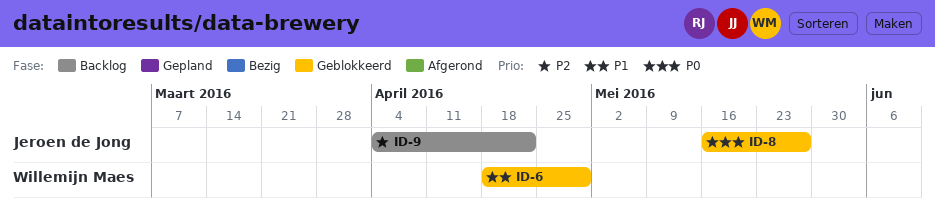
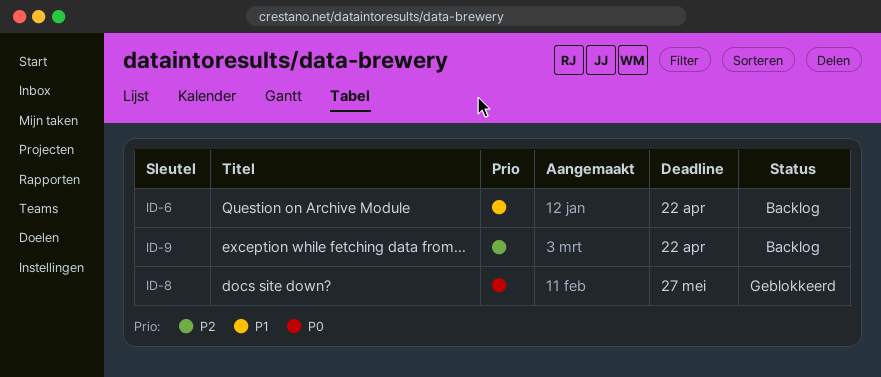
ID-6, status: Geblokkeerd -> Backlog
ID-6, due: Apr 29 -> Apr 22

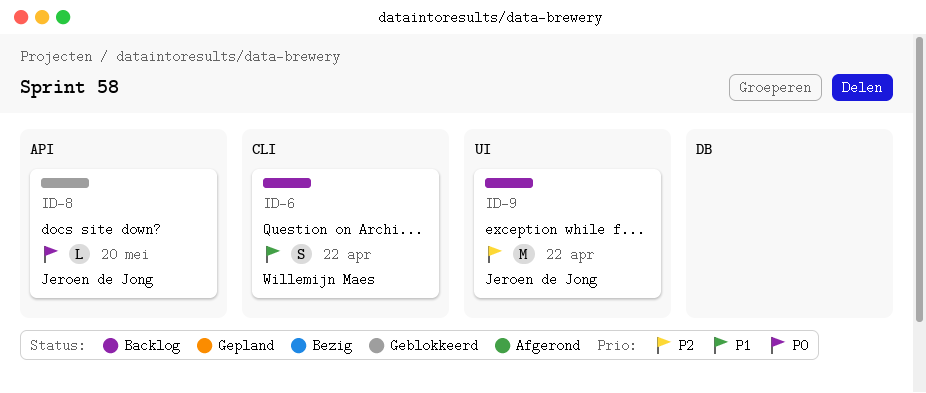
ID-8, due: May 27 -> May 20

